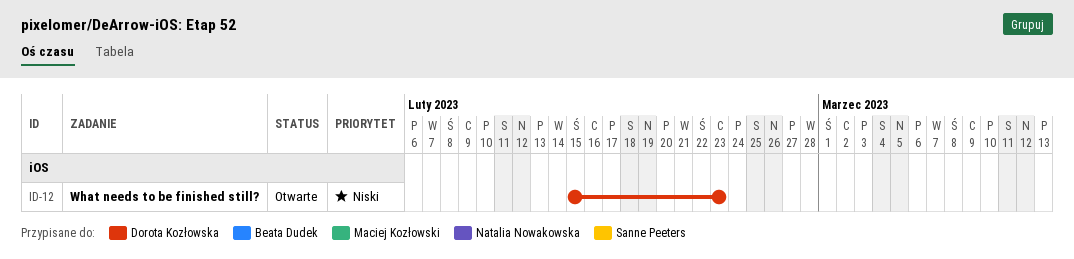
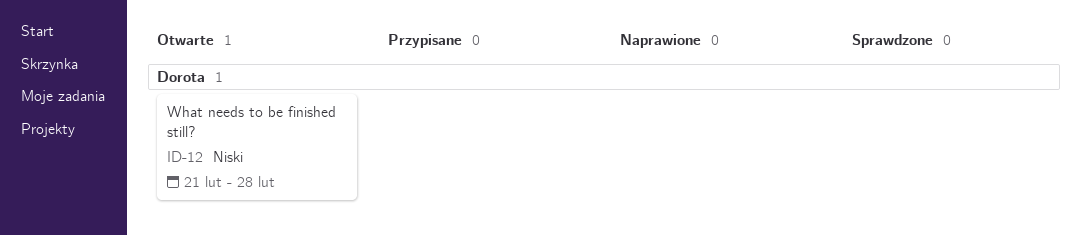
ID-12, start: Feb 15 -> Feb 21
ID-12, due: Feb 23 -> Feb 28

